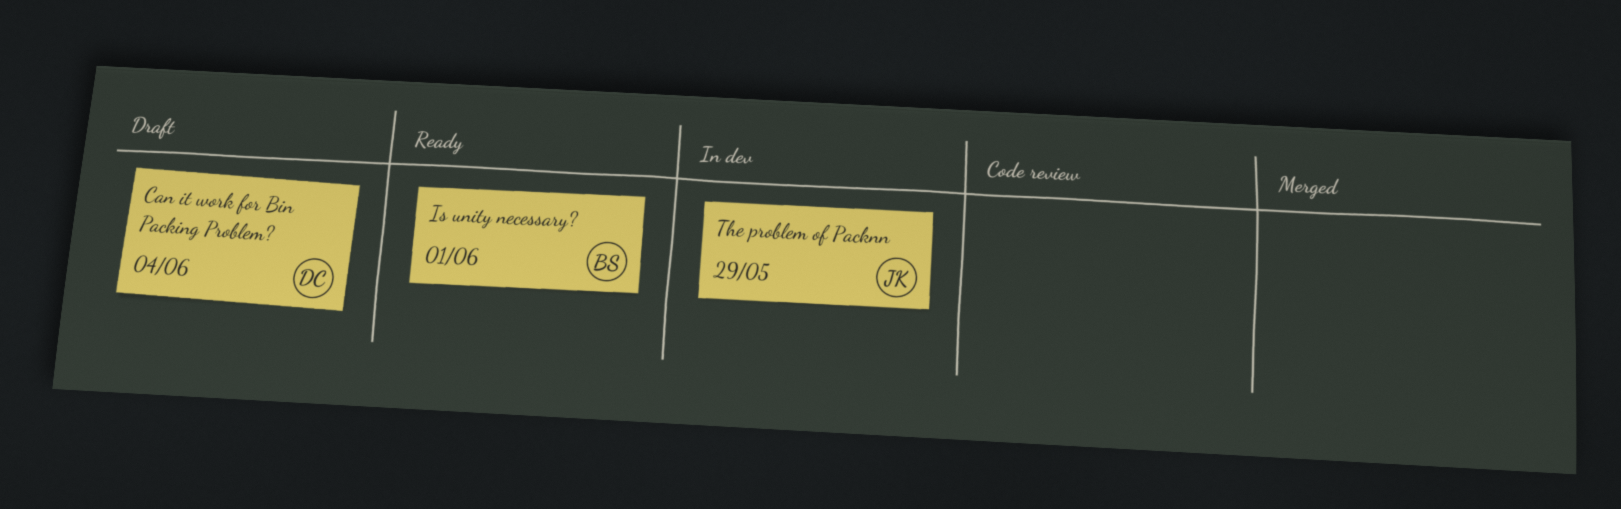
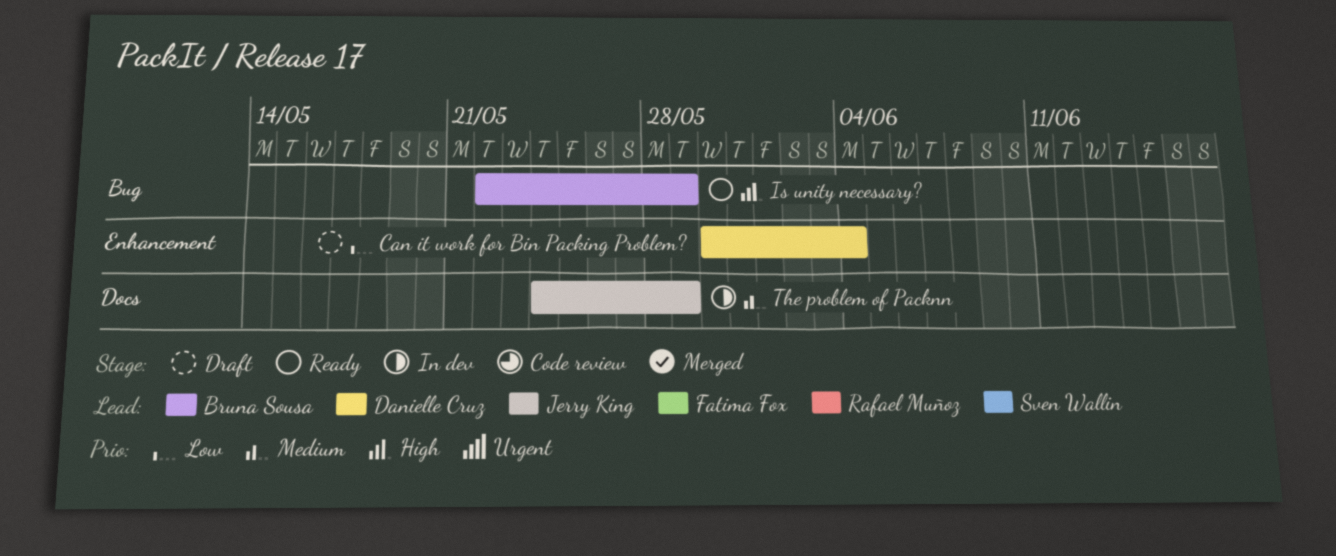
Is unity necessary?, due: Jun 1 -> May 29

